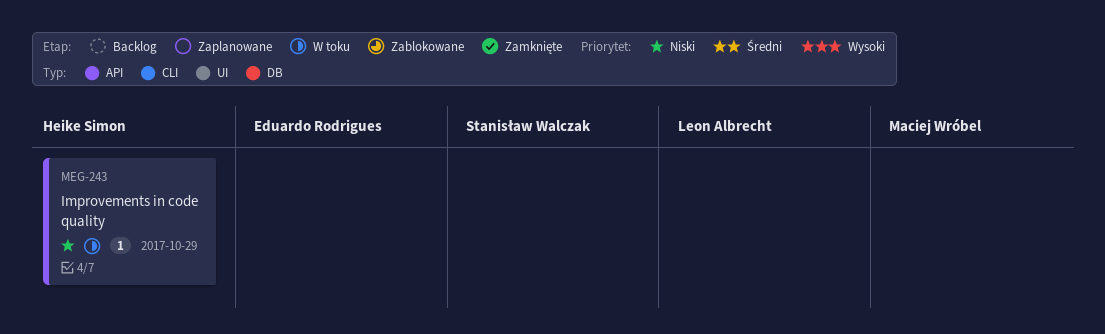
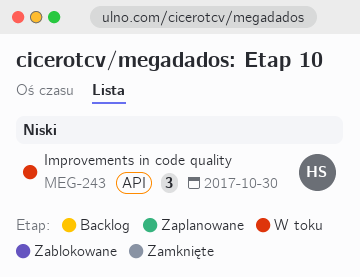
MEG-243, estimate: 1 -> 3
MEG-243, due: Oct 29 -> Oct 30

